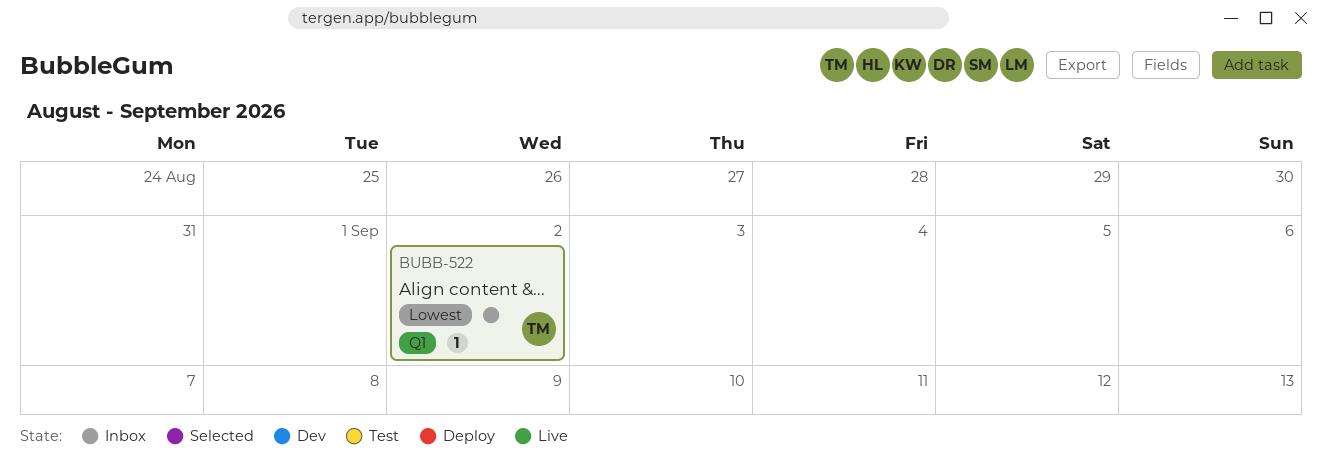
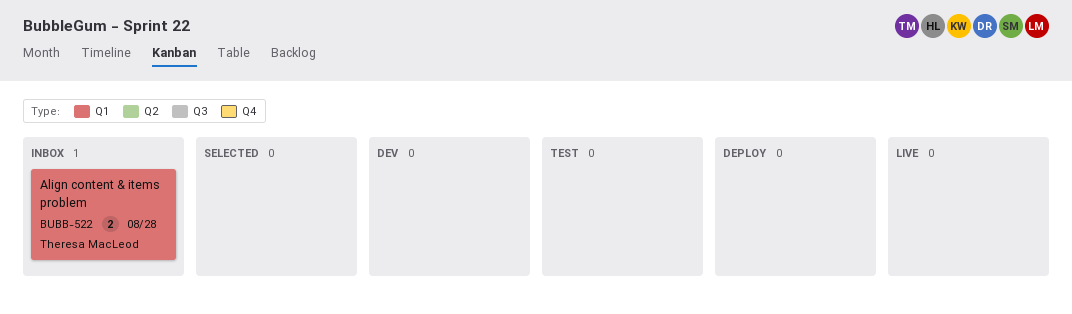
BUBB-522, estimate: 1 -> 2
BUBB-522, due: Sep 2 -> Aug 28

